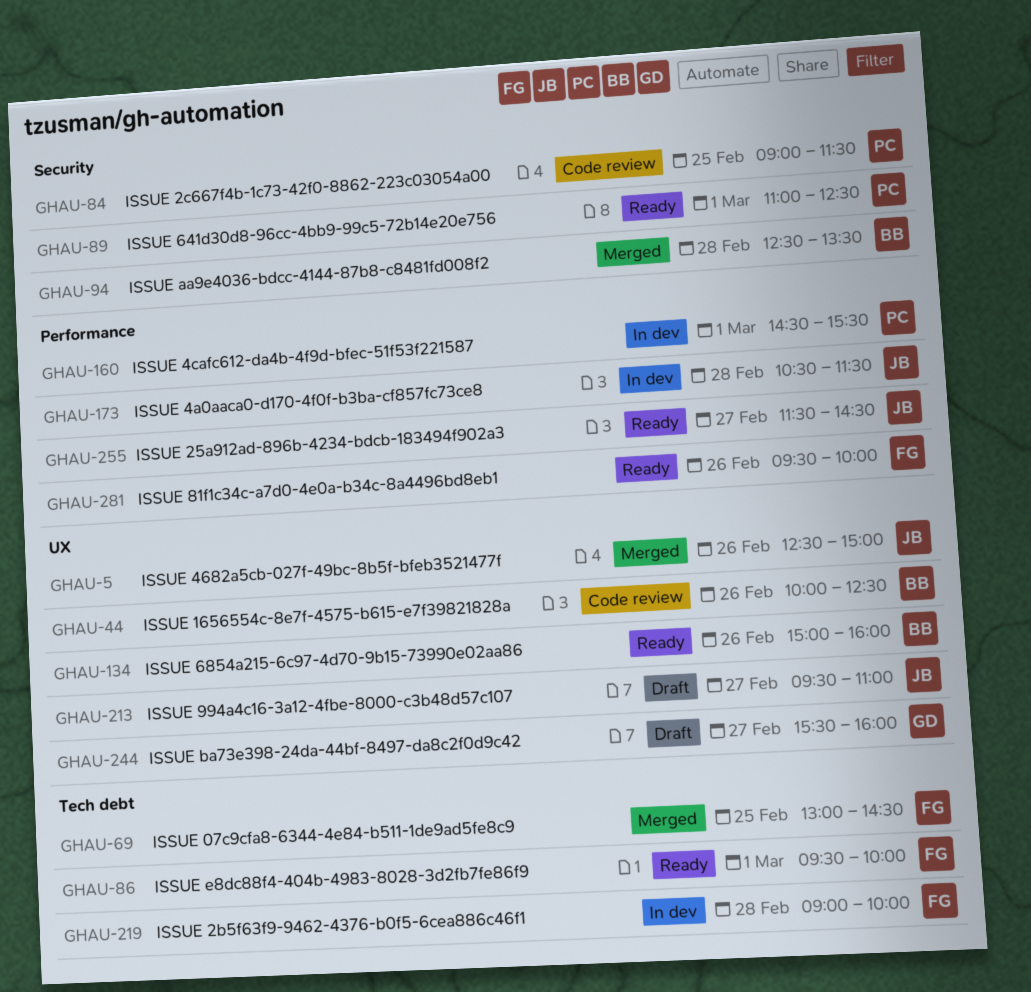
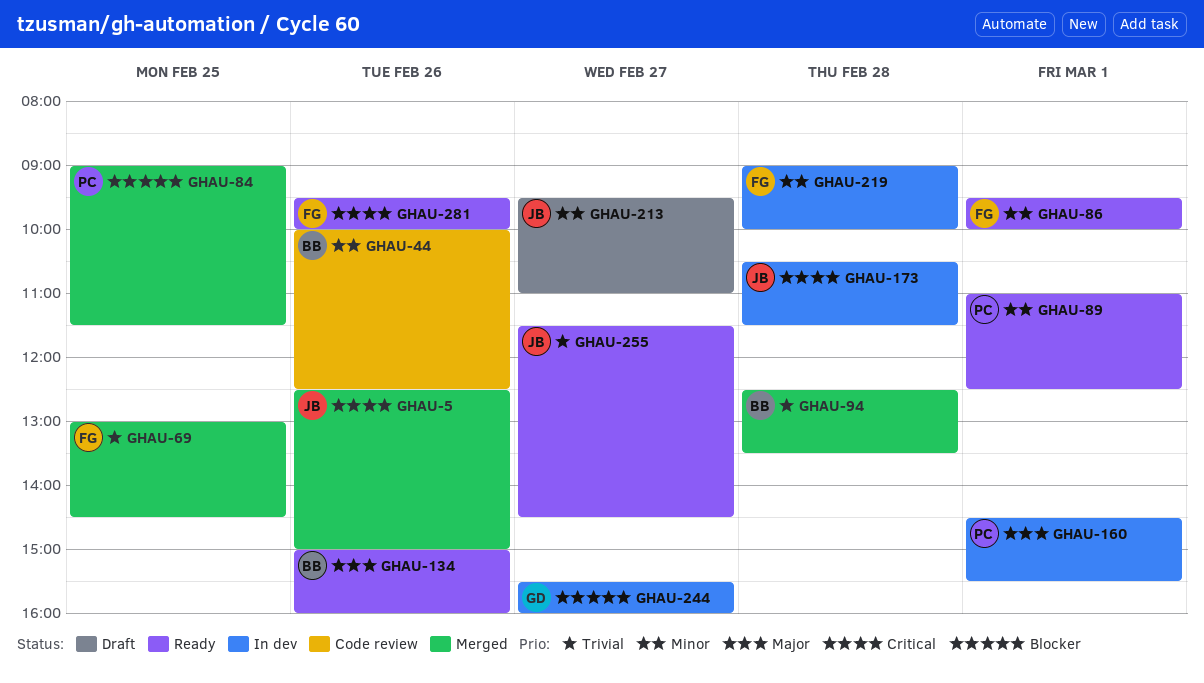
GHAU-84, status: Code review -> Merged
GHAU-244, status: Draft -> In dev

